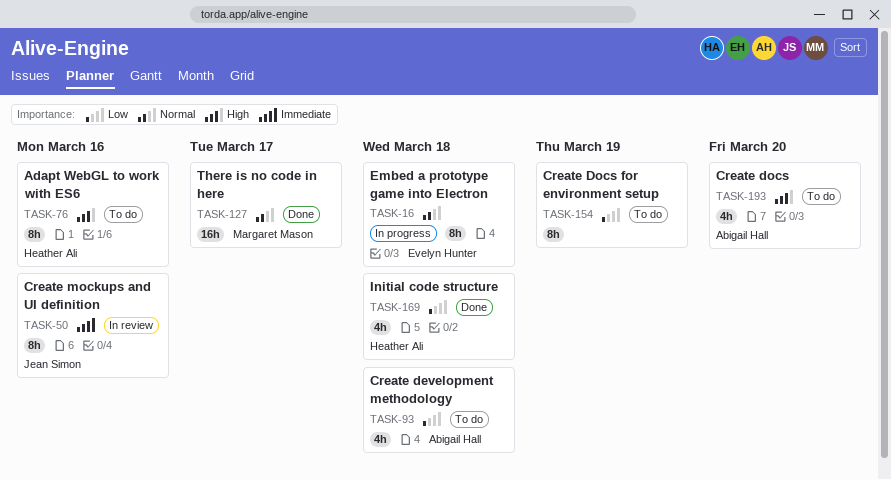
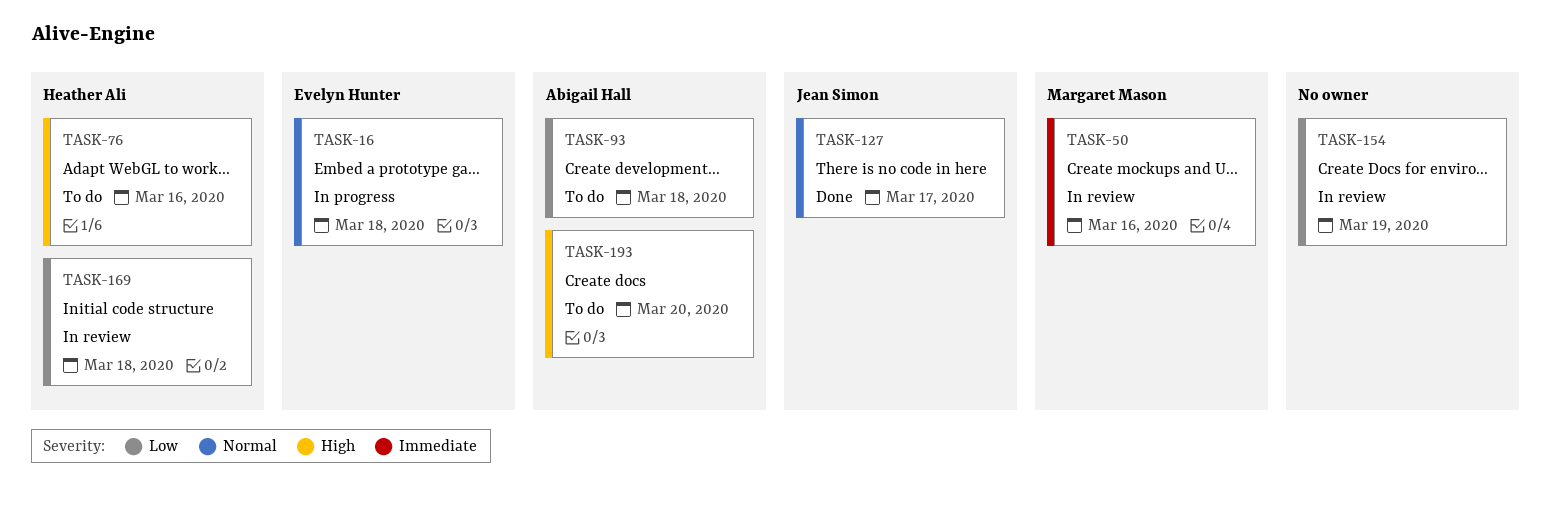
TASK-50, owner: Jean Simon -> Margaret Mason
TASK-127, owner: Margaret Mason -> Jean Simon
TASK-154, status: To do -> In review
TASK-169, status: Done -> In review

